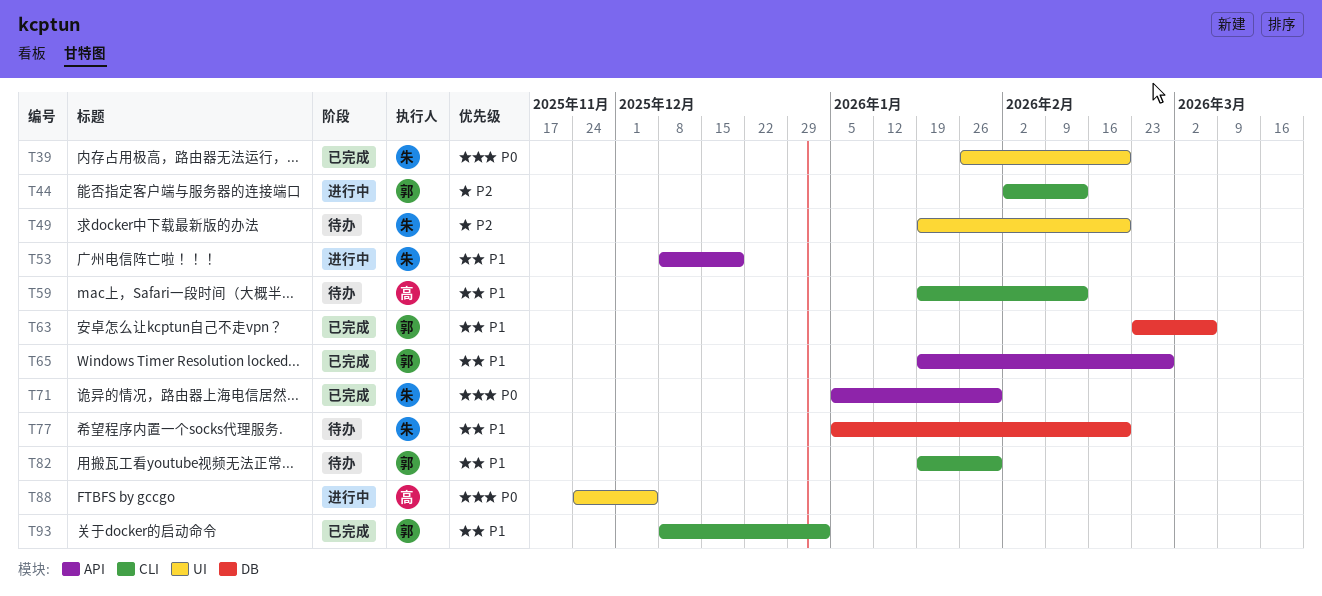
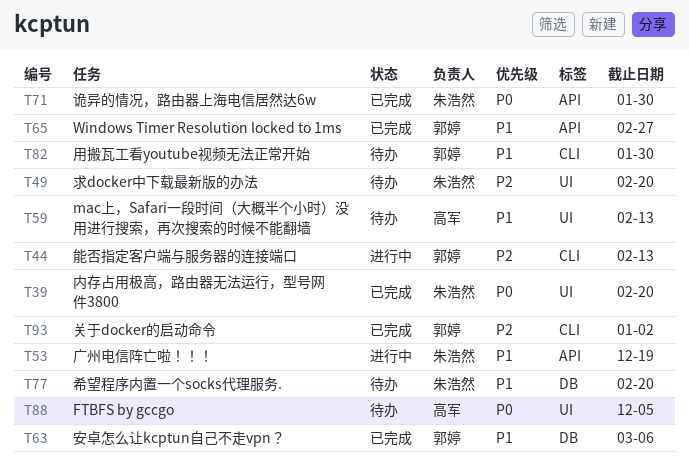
T59, label: CLI -> UI
T88, status: 进行中 -> 待办
T93, priority: P1 -> P2

